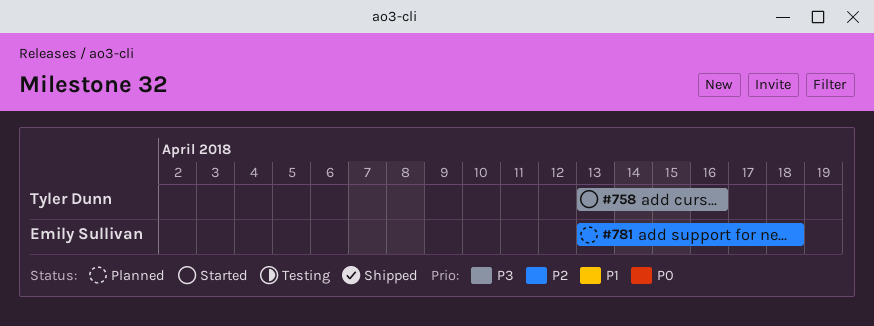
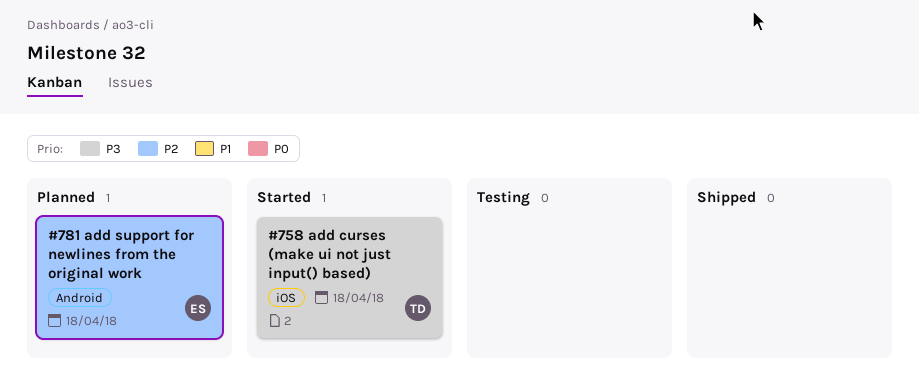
#758, due: Apr 16 -> Apr 18

